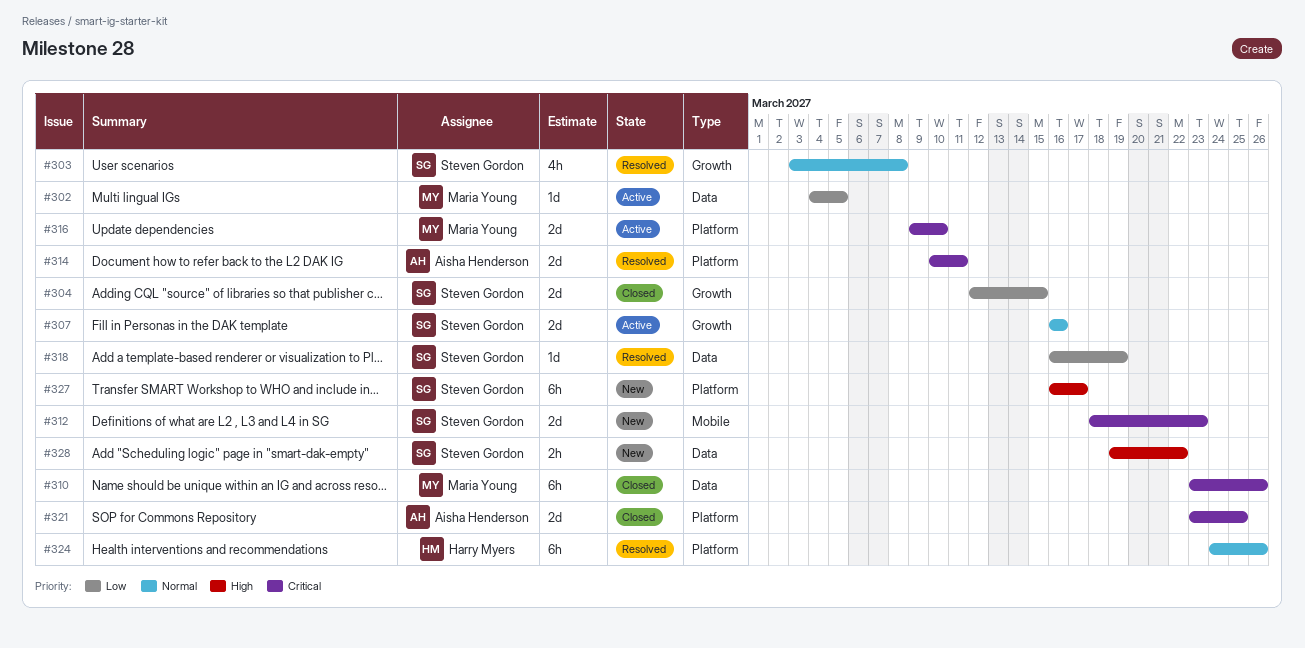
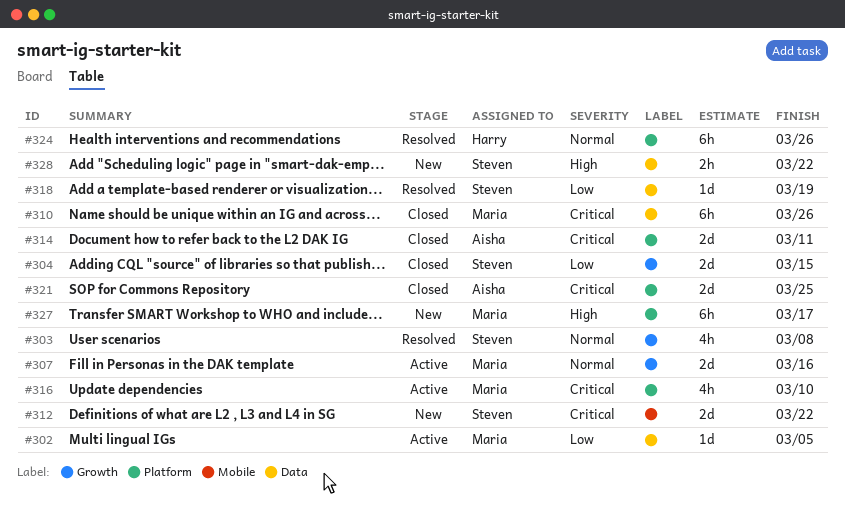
#307, owner: Steven Gordon -> Maria Young
#312, due: Mar 23 -> Mar 22
#314, status: Resolved -> Closed
#316, estimate: 2d -> 4h
#327, owner: Steven Gordon -> Maria Young

